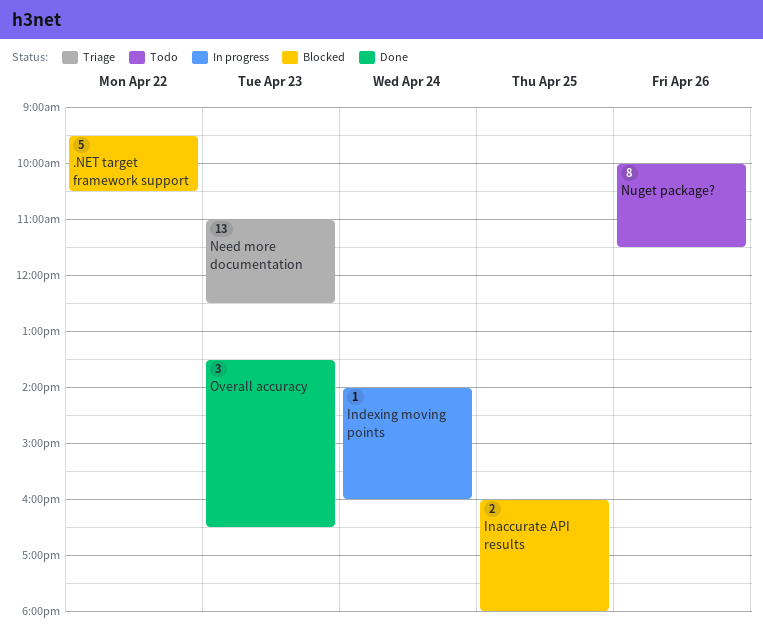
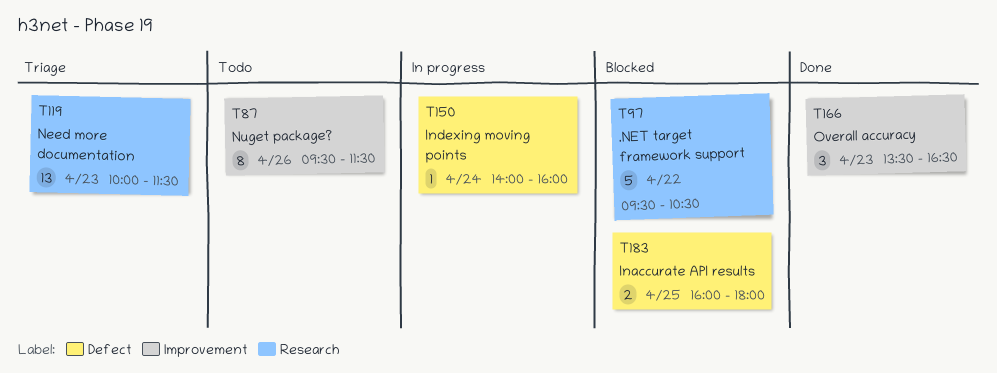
Need more documentation, begins: 11:00 -> 10:00
Need more documentation, ends: 12:30 -> 11:30
Nuget package?, begins: 10:00 -> 09:30

